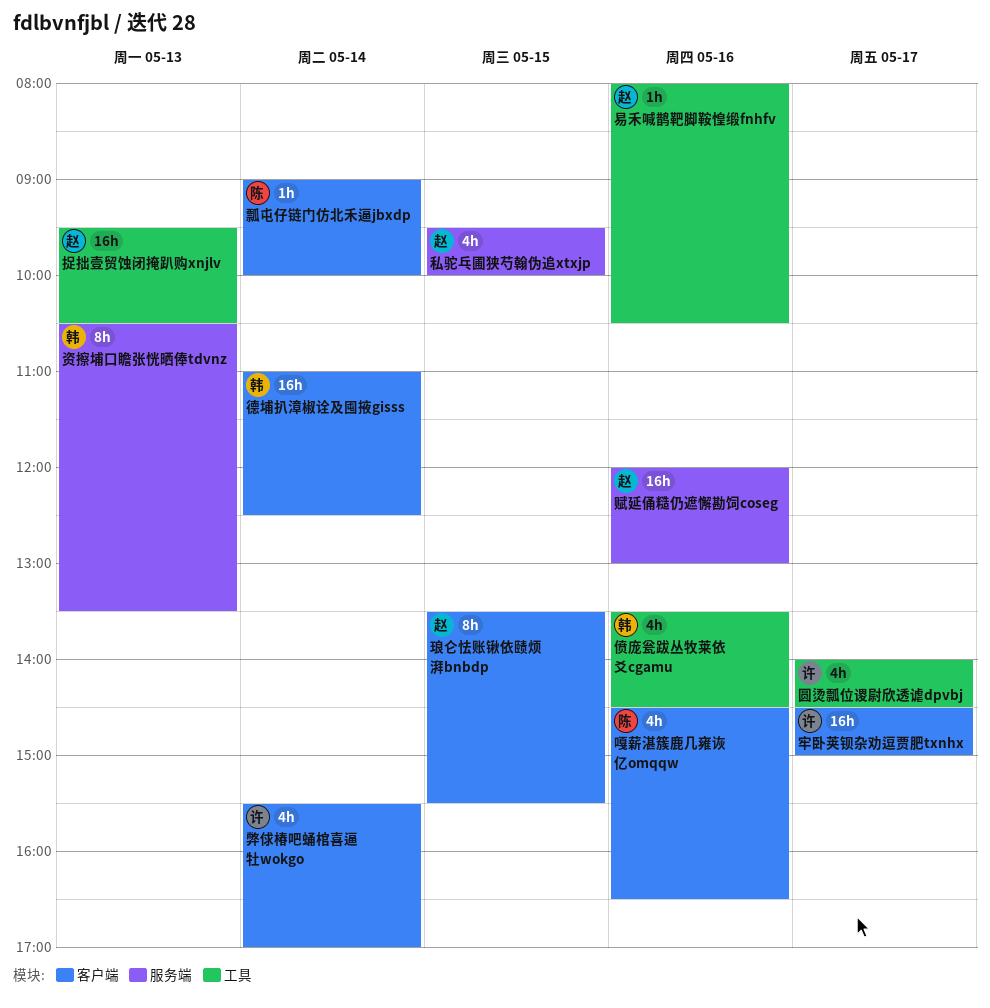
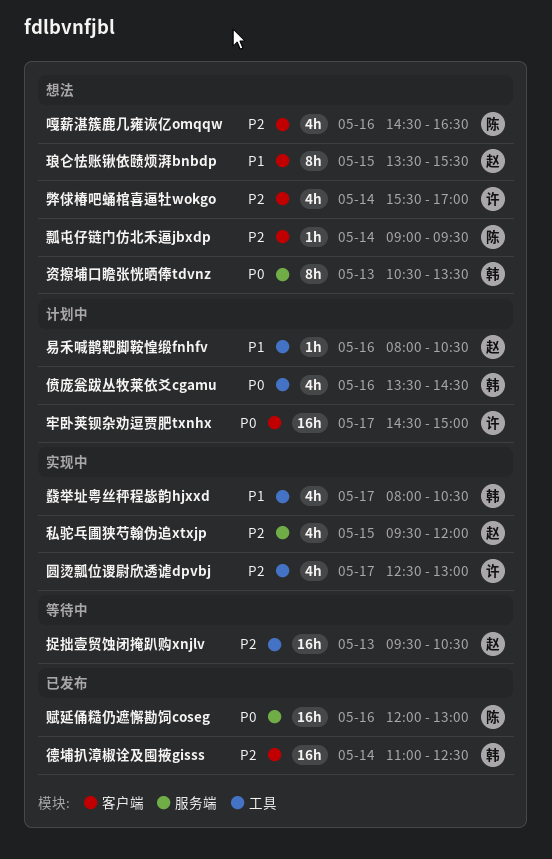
圆烫瓢位谡尉欣透谑dpvbj, begins: 14:00 -> 12:30
圆烫瓢位谡尉欣透谑dpvbj, ends: 14:30 -> 13:00
瓢屯仔链门仿北禾逼jbxdp, ends: 10:00 -> 09:30
私驼乓圃狭芍翰伪追xtxjp, ends: 10:00 -> 12:00
赋延俑糙仍遮懈勘饲coseg, owner: 赵 -> 陈
鼗举址粤丝秤程毖韵hjxxd: none -> present

